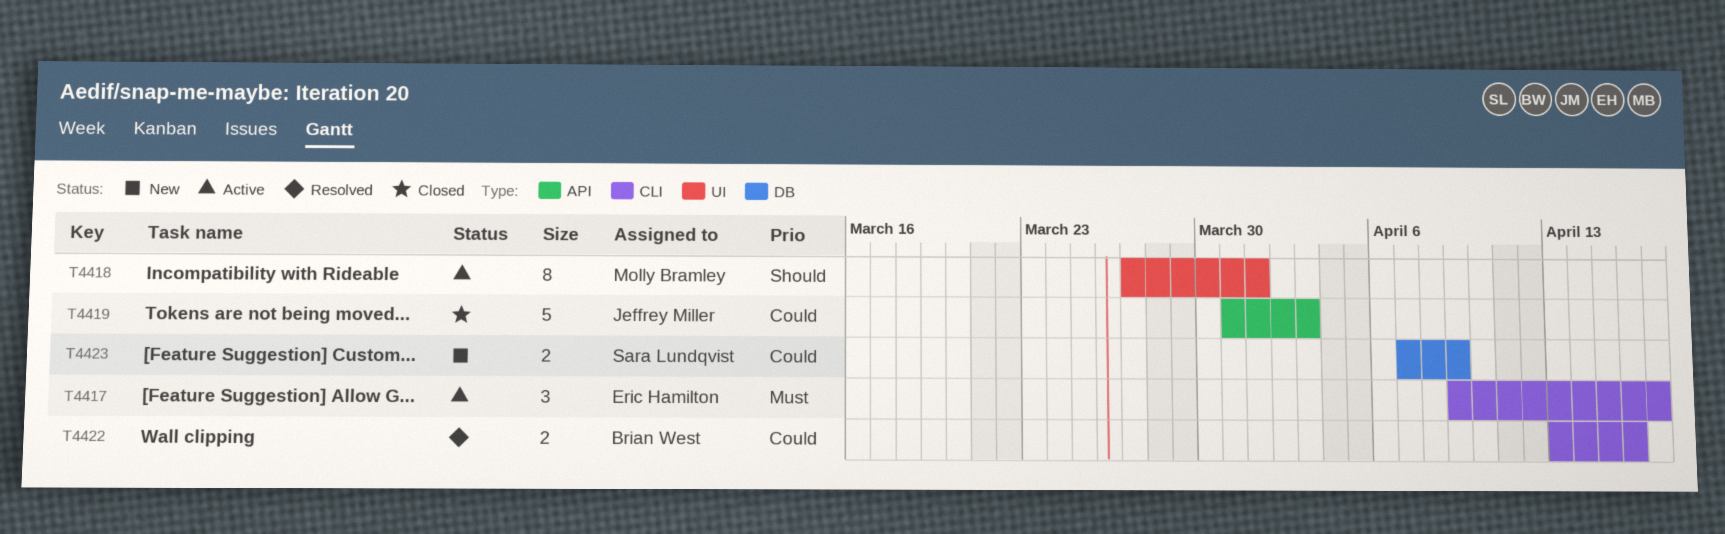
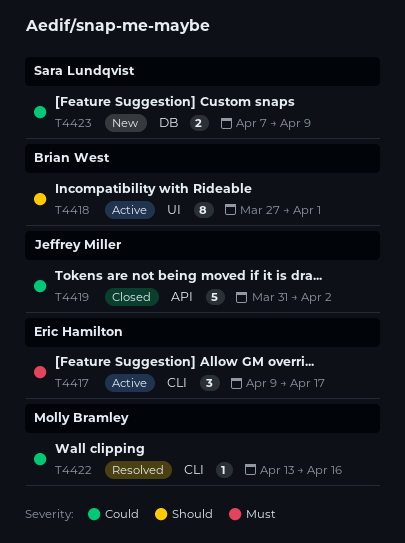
T4418, owner: Molly Bramley -> Brian West
T4419, due: Apr 3 -> Apr 2
T4422, owner: Brian West -> Molly Bramley
T4422, estimate: 2 -> 1

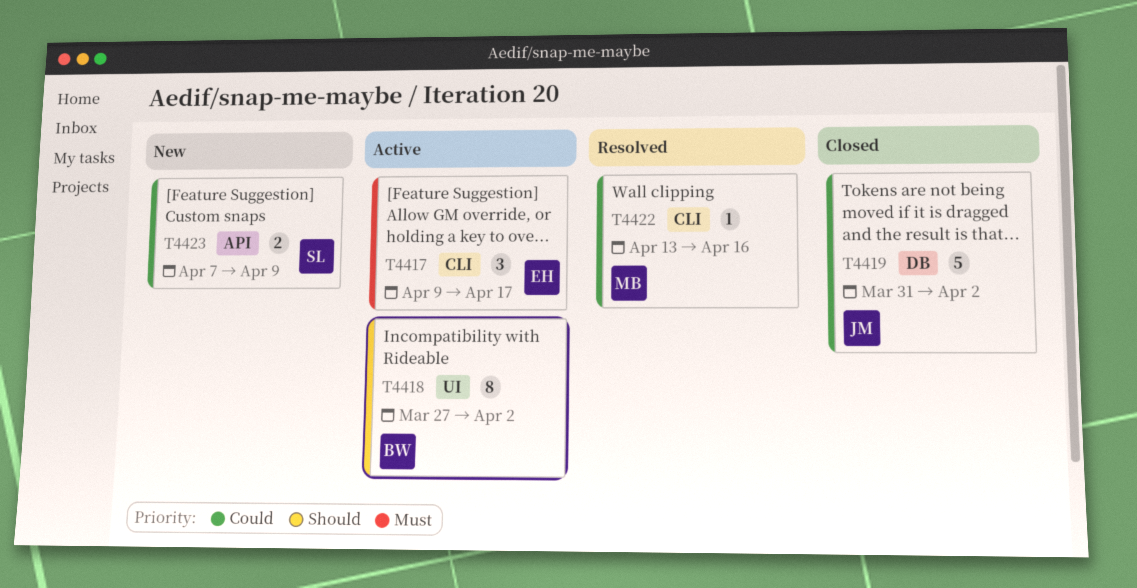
T4418, due: Apr 1 -> Apr 2
T4419, label: API -> DB
T4423, label: DB -> API

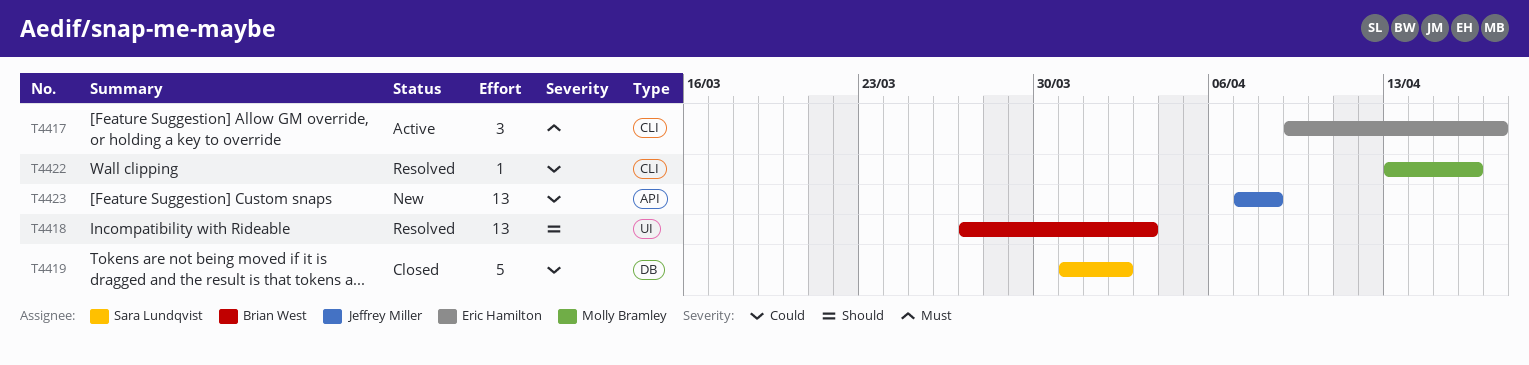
T4418, status: Active -> Resolved
T4418, estimate: 8 -> 13
T4418, due: Apr 2 -> Apr 3
T4419, owner: Jeffrey Miller -> Sara Lundqvist
T4423, owner: Sara Lundqvist -> Jeffrey Miller
T4423, estimate: 2 -> 13
T4423, due: Apr 9 -> Apr 8

